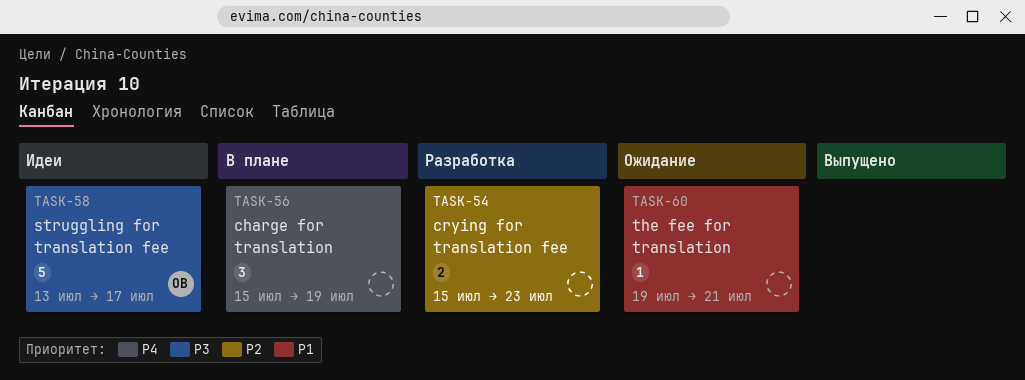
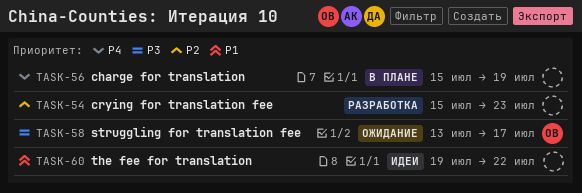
TASK-58, status: Идеи -> Ожидание
TASK-60, status: Ожидание -> Идеи
TASK-60, due: Jul 21 -> Jul 22

